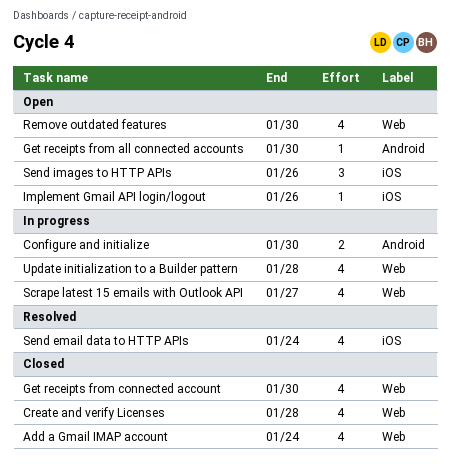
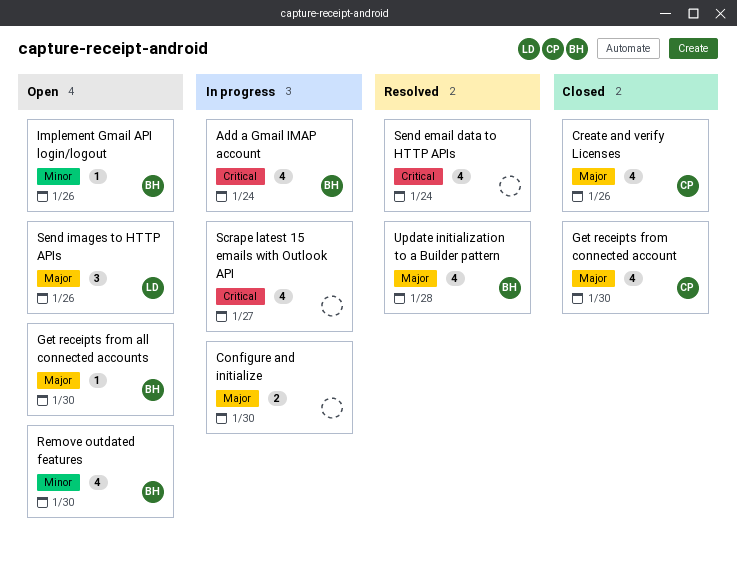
Add a Gmail IMAP account, status: Closed -> In progress
Create and verify Licenses, due: Jan 28 -> Jan 26
Update initialization to a Builder pattern, status: In progress -> Resolved

